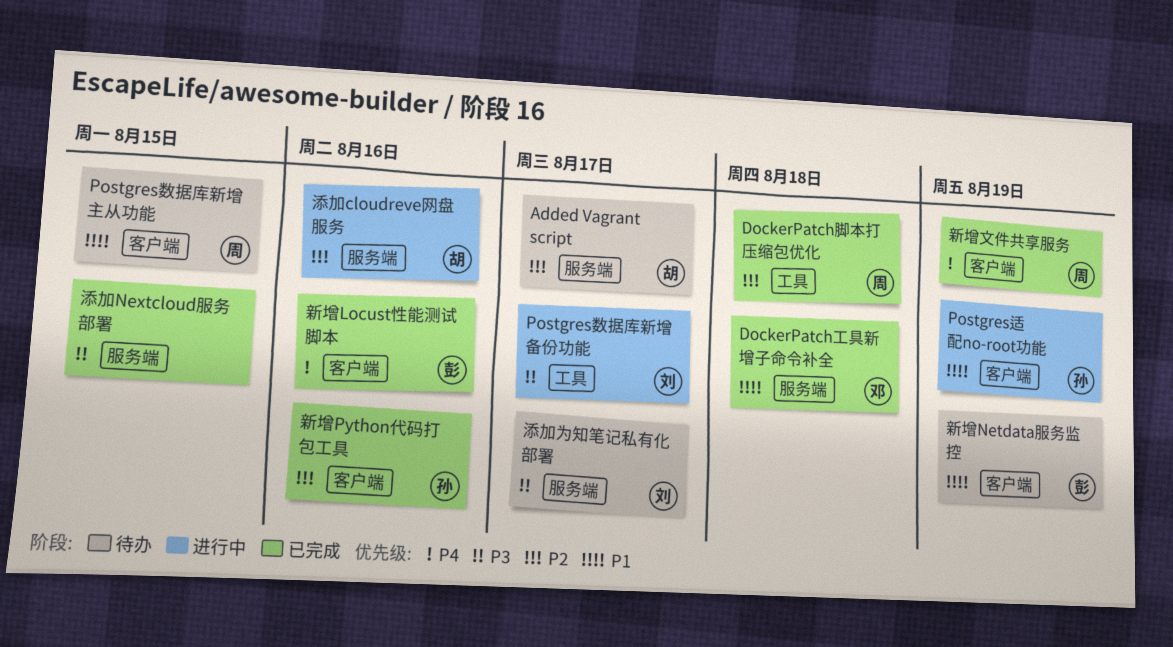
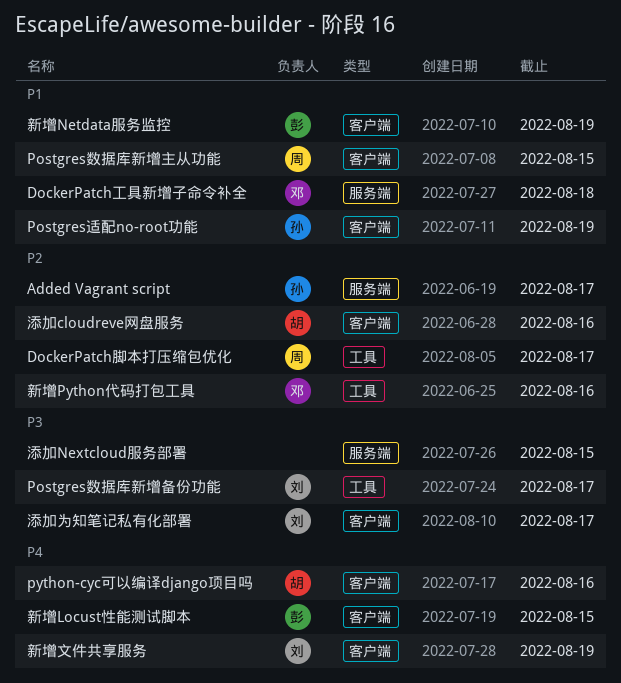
Added Vagrant script, owner: 胡 -> 孙
DockerPatch脚本打压缩包优化, due: Aug 18 -> Aug 17
python-cyc可以编译django项目吗: none -> present
新增Locust性能测试脚本, due: Aug 16 -> Aug 15
新增Python代码打包工具, owner: 孙 -> 邓
新增Python代码打包工具, label: 客户端 -> 工具
新增文件共享服务, owner: 周 -> 刘
添加cloudreve网盘服务, label: 服务端 -> 客户端
添加为知笔记私有化部署, label: 服务端 -> 客户端

